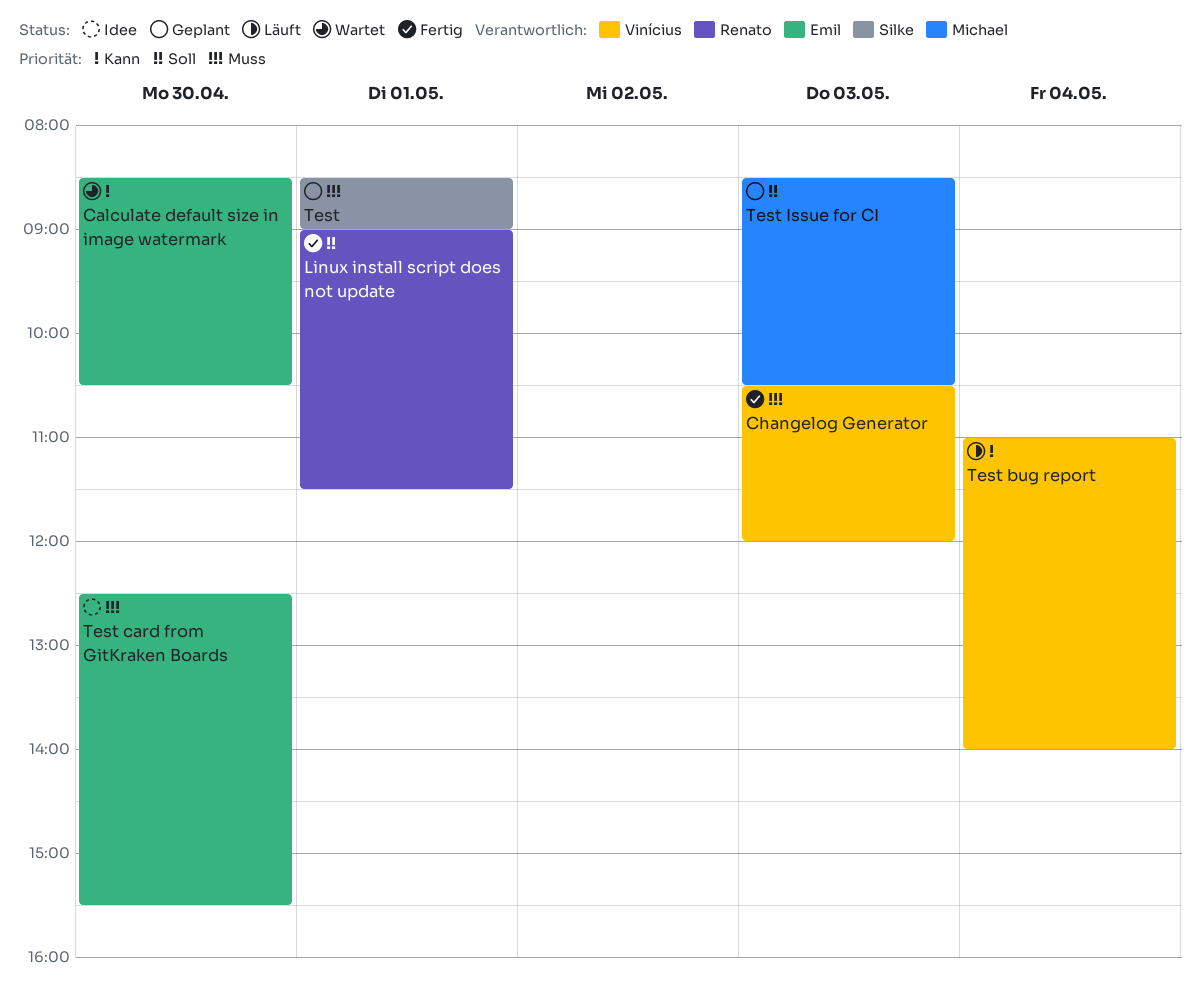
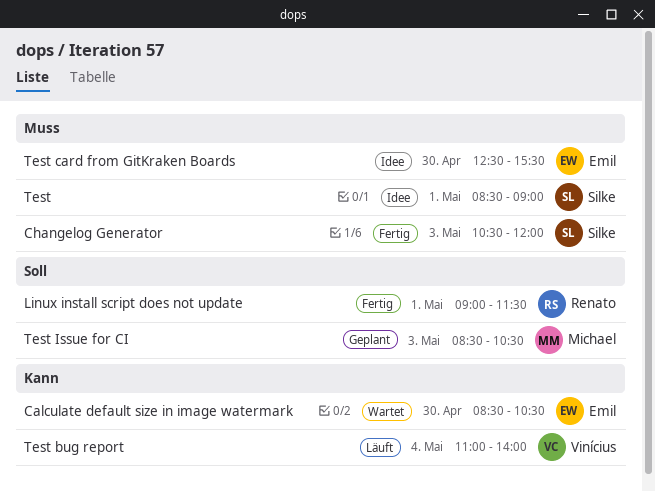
Changelog Generator, owner: Vinícius -> Silke
Test, status: Geplant -> Idee

